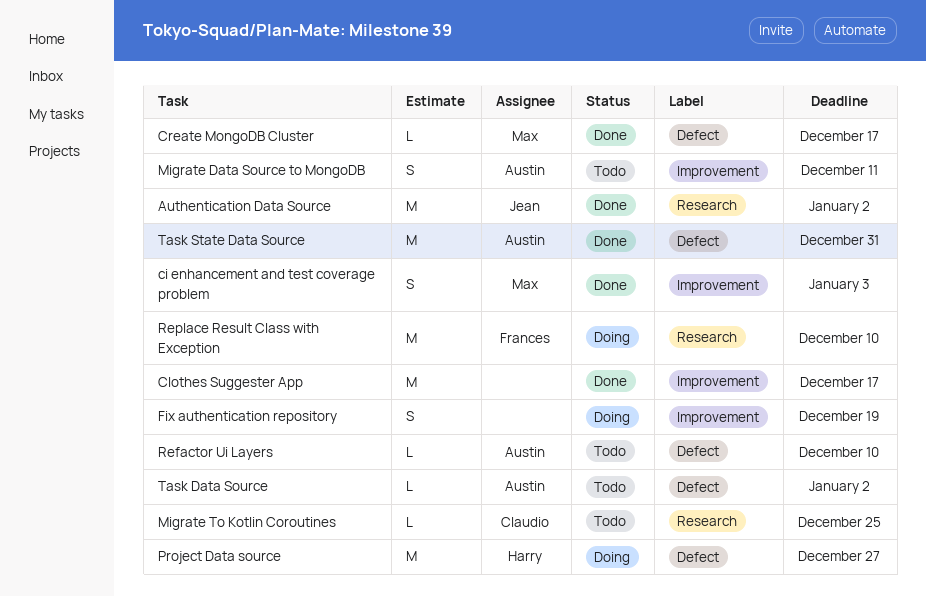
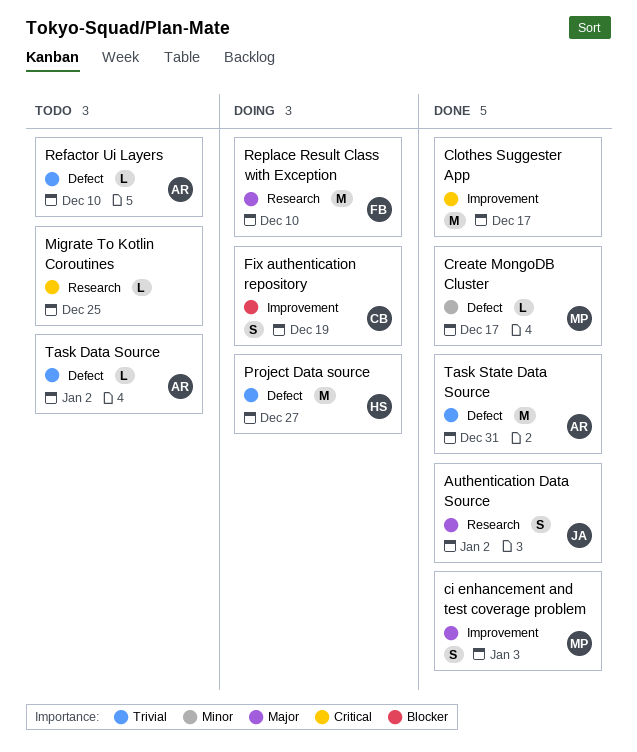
Authentication Data Source, estimate: M -> S
Fix authentication repository, owner: none -> Claudio
Migrate Data Source to MongoDB: present -> none
Migrate To Kotlin Coroutines, owner: Claudio -> none

